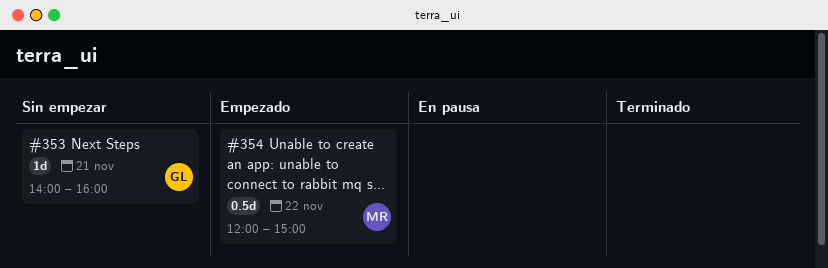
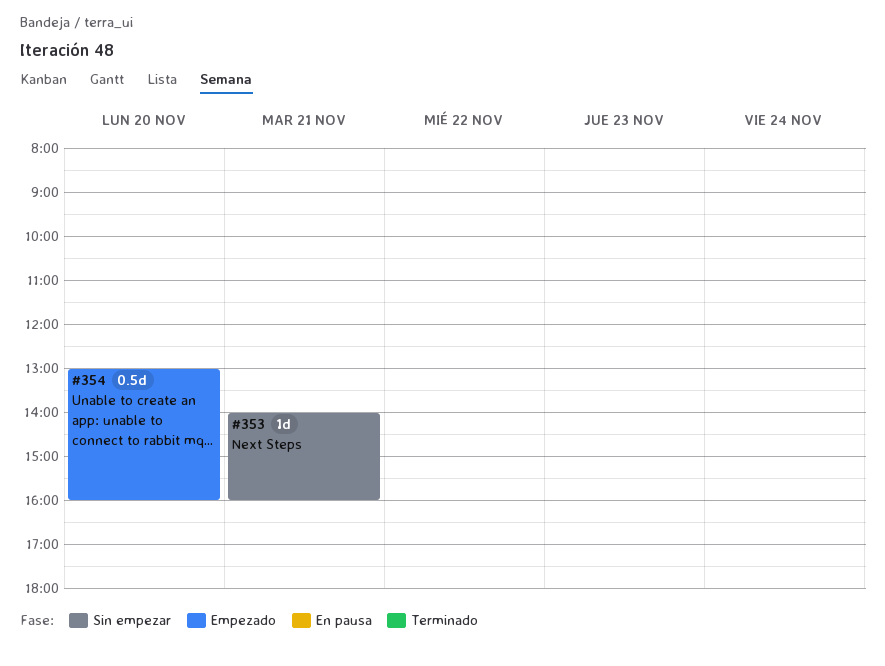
#354, day: Nov 22 -> Nov 20
#354, begins: 12:00 -> 13:00
#354, ends: 15:00 -> 16:00

